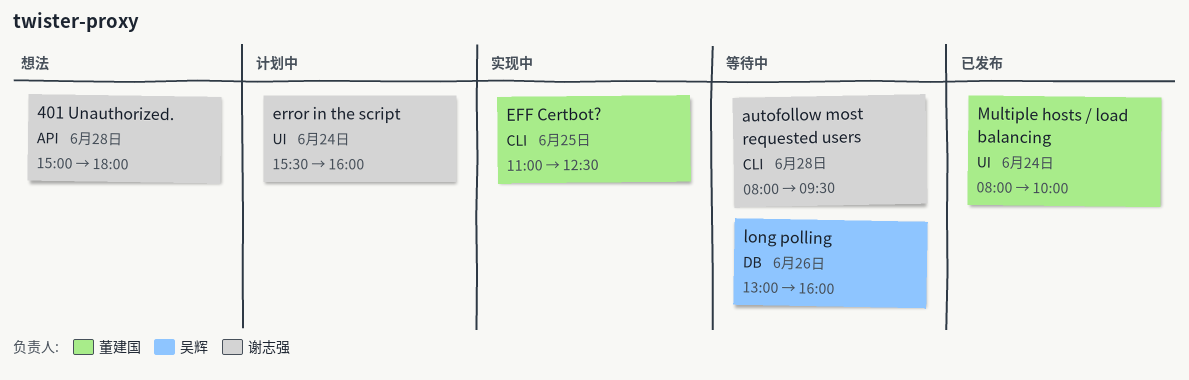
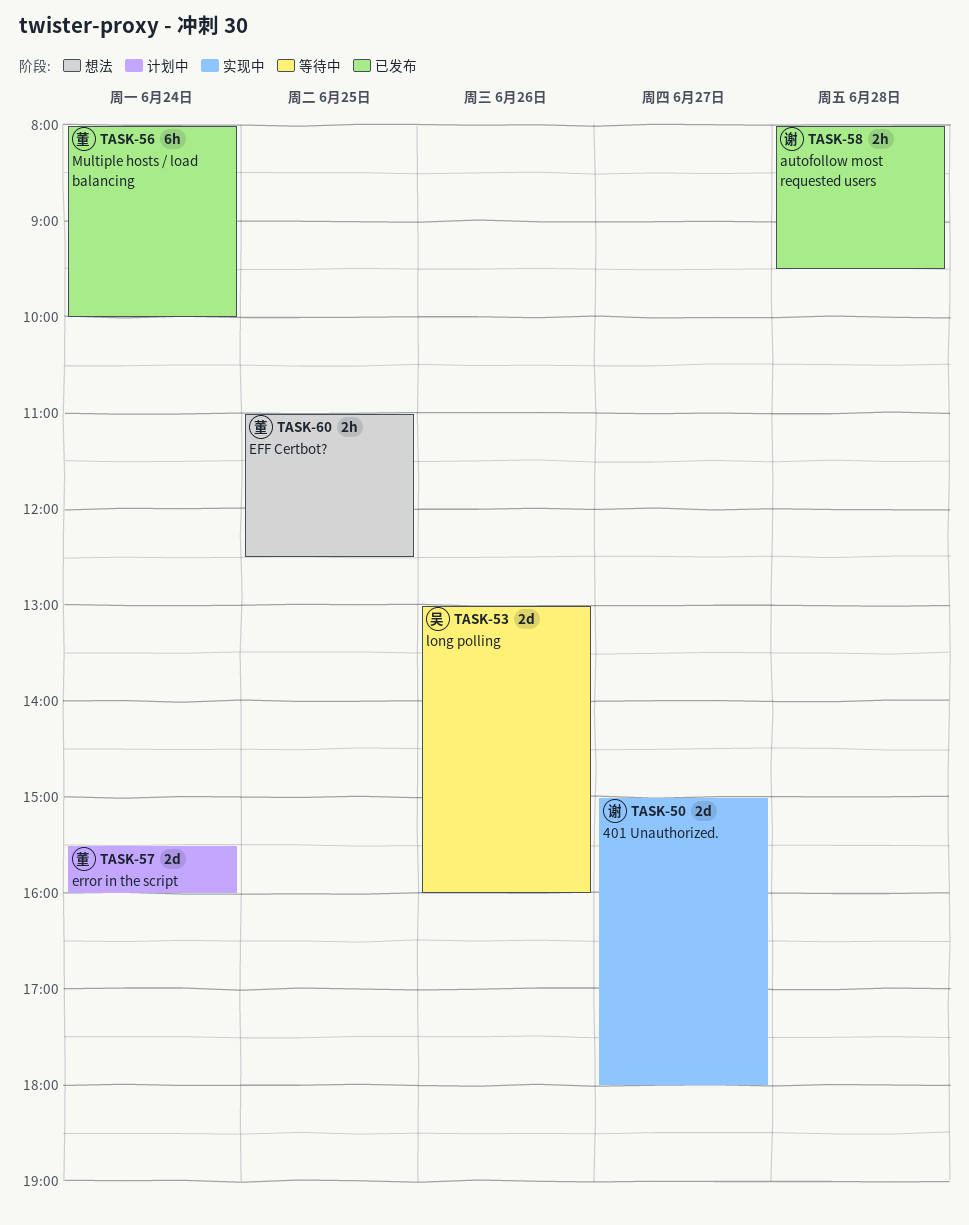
401 Unauthorized., status: 想法 -> 实现中
401 Unauthorized., day: Jun 28 -> Jun 27
autofollow most requested users, status: 等待中 -> 已发布
EFF Certbot?, status: 实现中 -> 想法
error in the script, owner: 谢志强 -> 董建国

